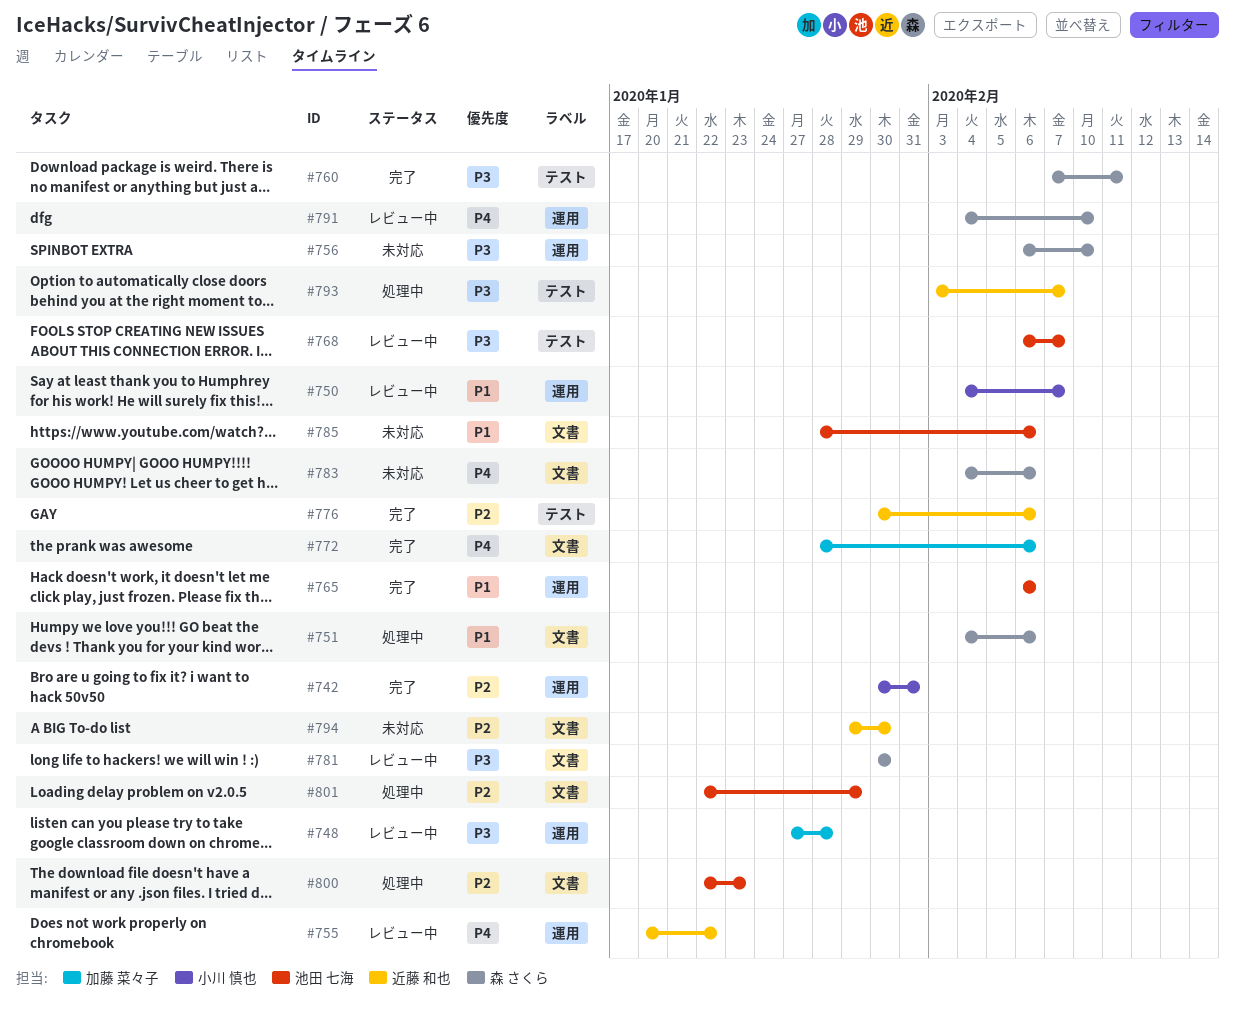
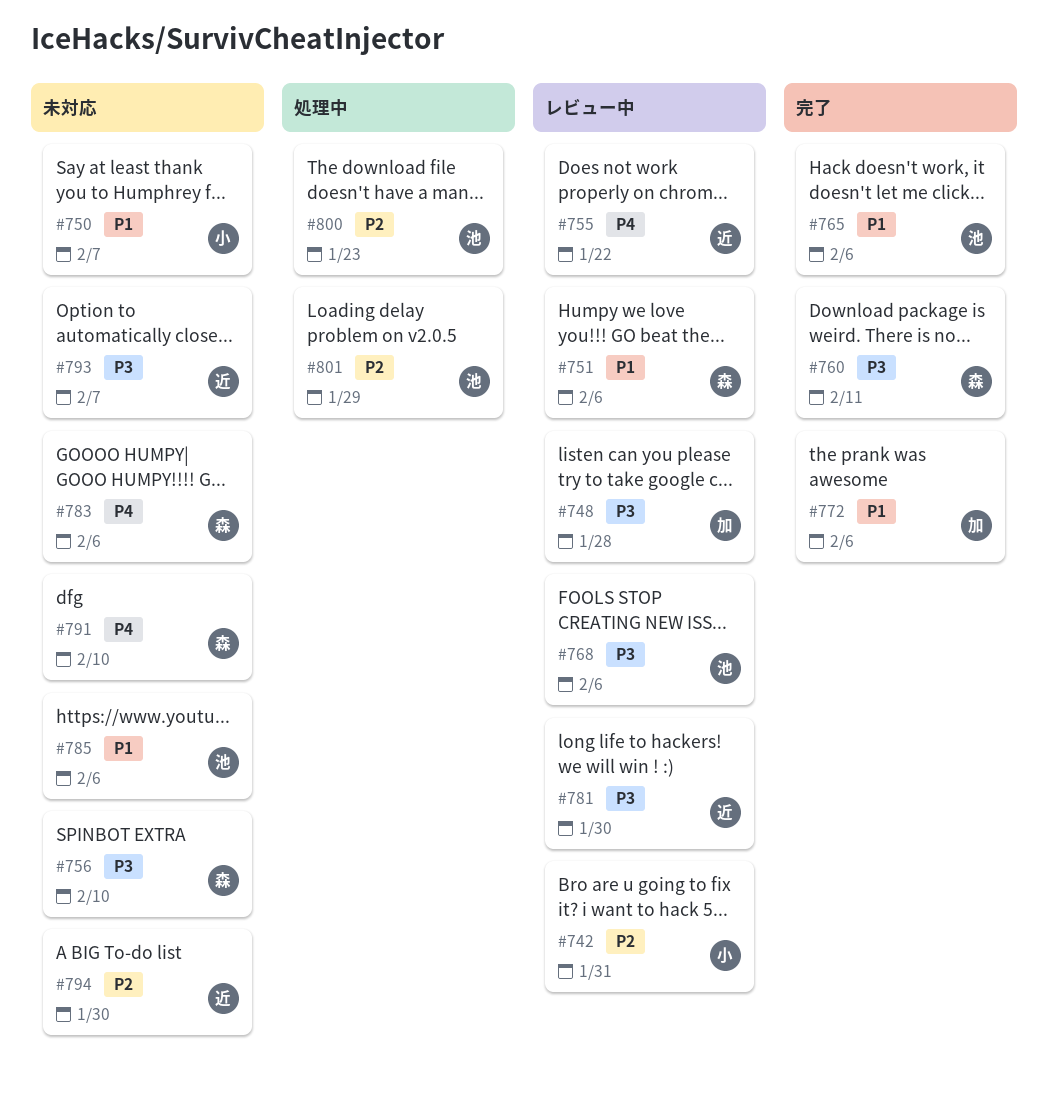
#742, status: 完了 -> レビュー中
#750, status: レビュー中 -> 未対応
#751, status: 処理中 -> レビュー中
#768, due: Feb 7 -> Feb 6
#772, priority: P4 -> P1
#776: present -> none
#781, owner: 森 さくら -> 近藤 和也
#791, status: レビュー中 -> 未対応
#793, status: 処理中 -> 未対応

